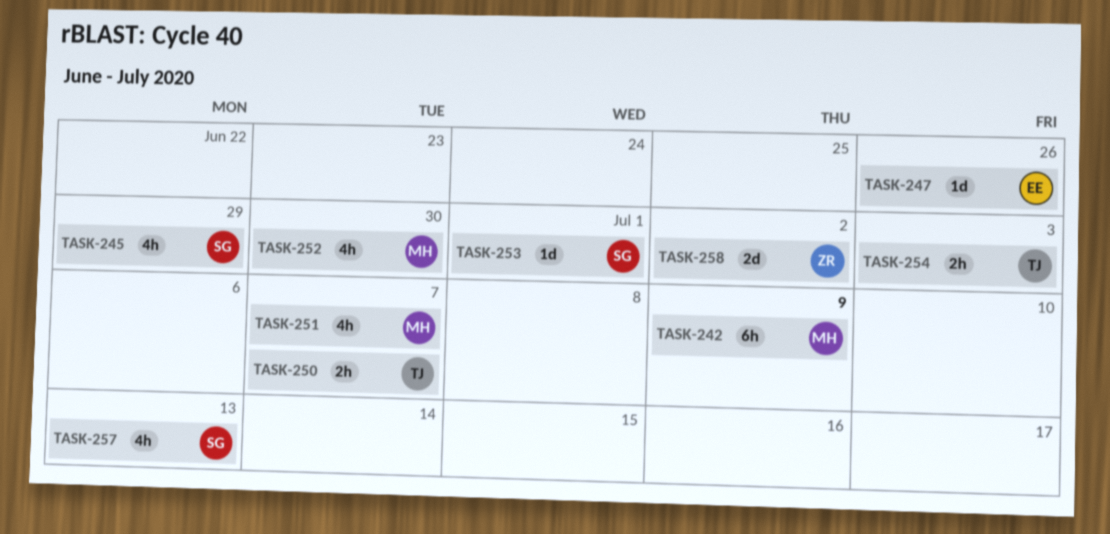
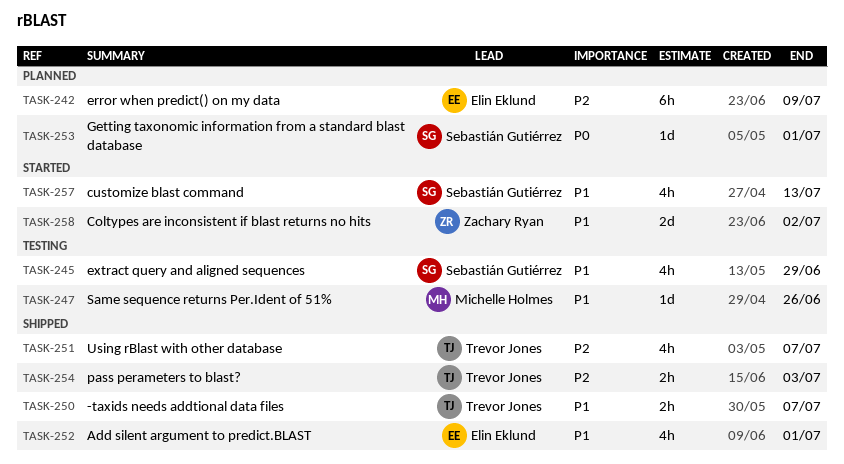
TASK-242, owner: Michelle Holmes -> Elin Eklund
TASK-247, owner: Elin Eklund -> Michelle Holmes
TASK-251, owner: Michelle Holmes -> Trevor Jones
TASK-252, owner: Michelle Holmes -> Elin Eklund
TASK-252, due: Jun 30 -> Jul 1

